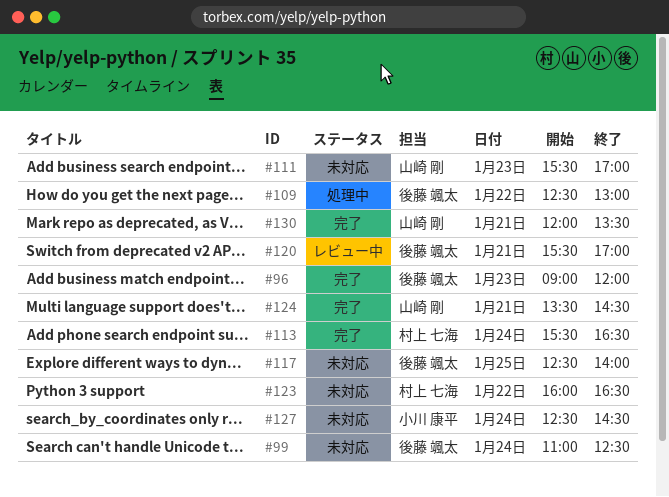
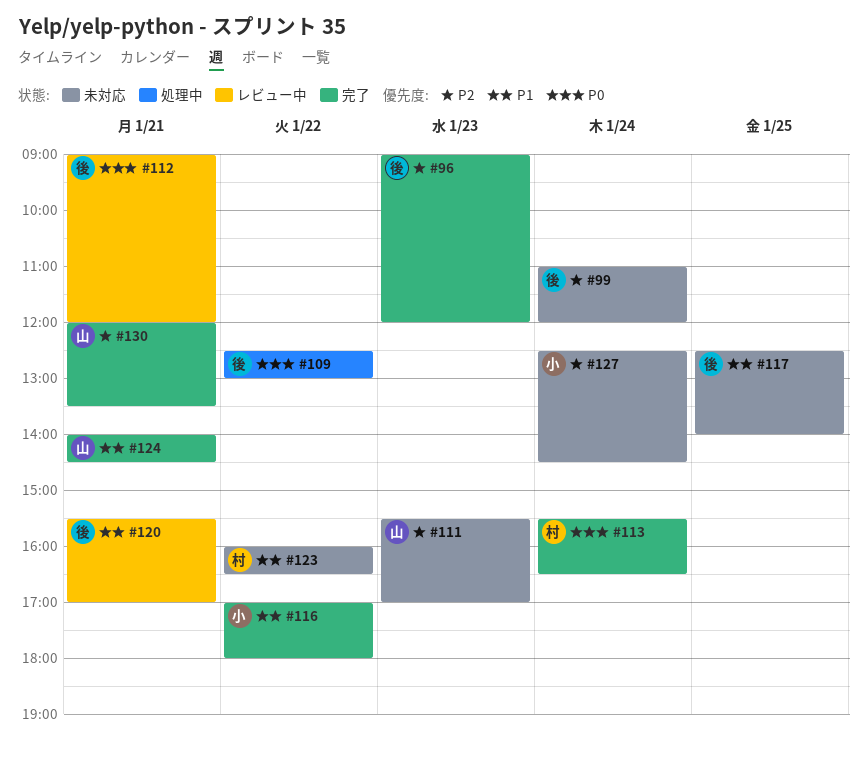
#99, ends: 12:30 -> 12:00
#112: none -> present
#116: none -> present
#124, begins: 13:30 -> 14:00

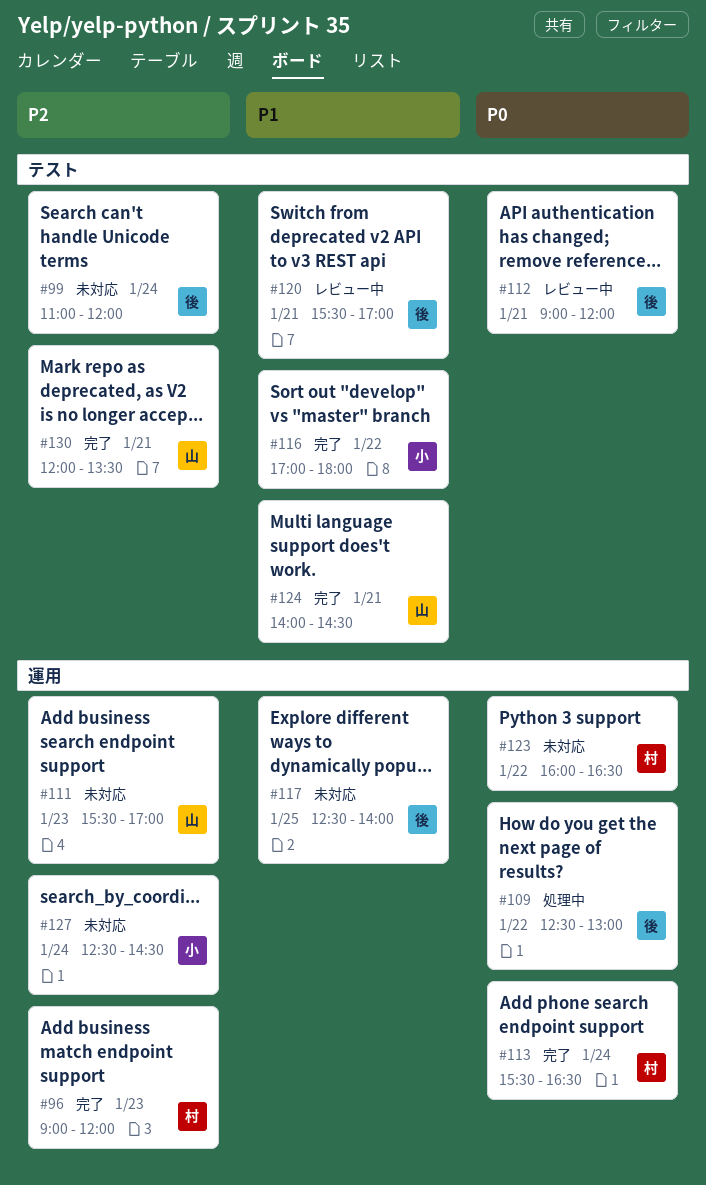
#96, owner: 後 -> 村
#123, priority: P1 -> P0

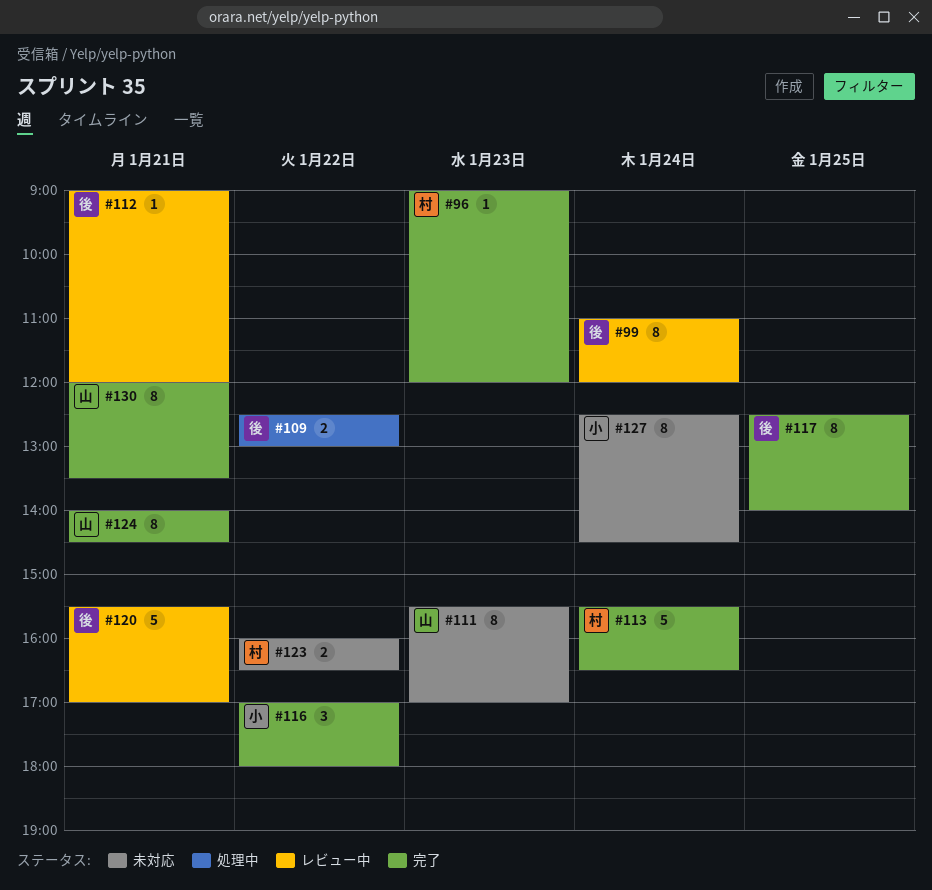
#99, status: 未対応 -> レビュー中
#117, status: 未対応 -> 完了

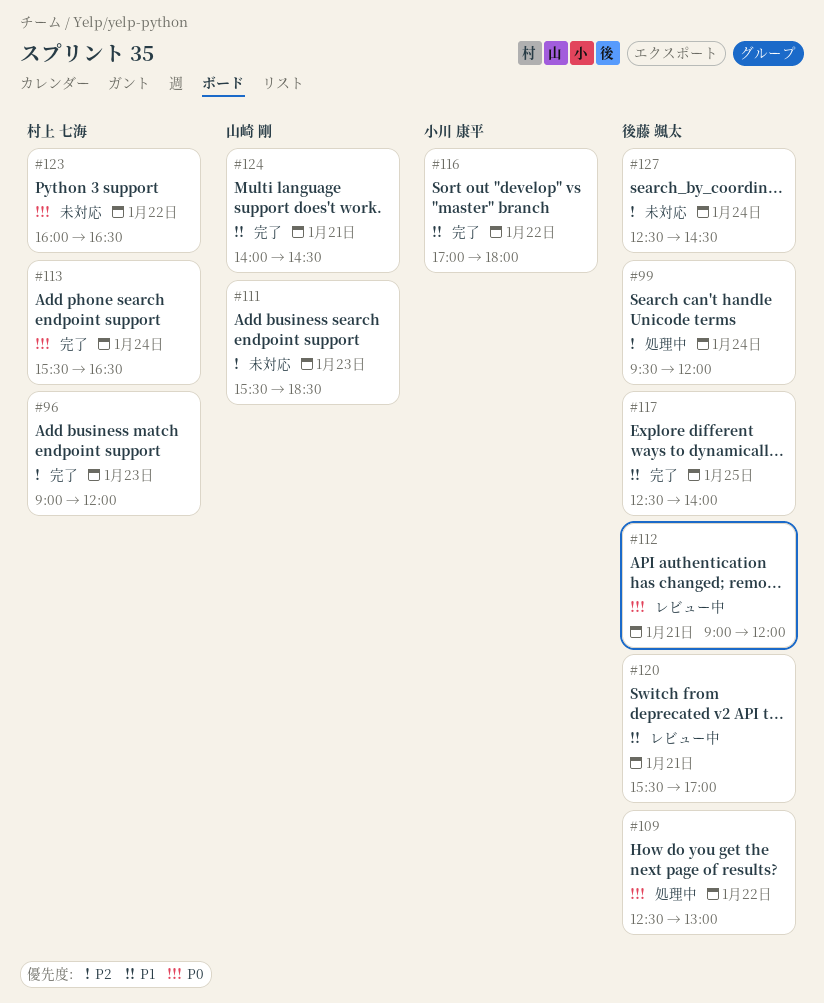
#99, status: レビュー中 -> 処理中
#99, begins: 11:00 -> 09:30
#111, ends: 17:00 -> 18:30
#127, owner: 小川 康平 -> 後藤 颯太
#130: present -> none

